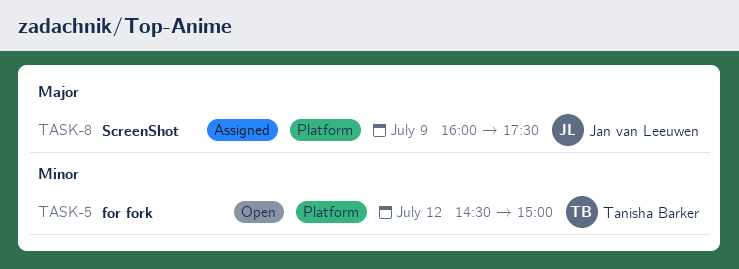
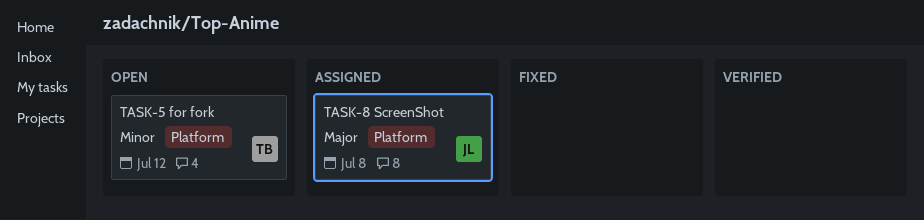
TASK-8, day: Jul 9 -> Jul 8

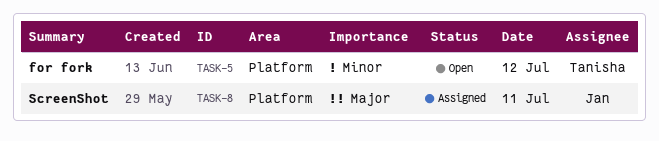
TASK-8, day: Jul 8 -> Jul 11

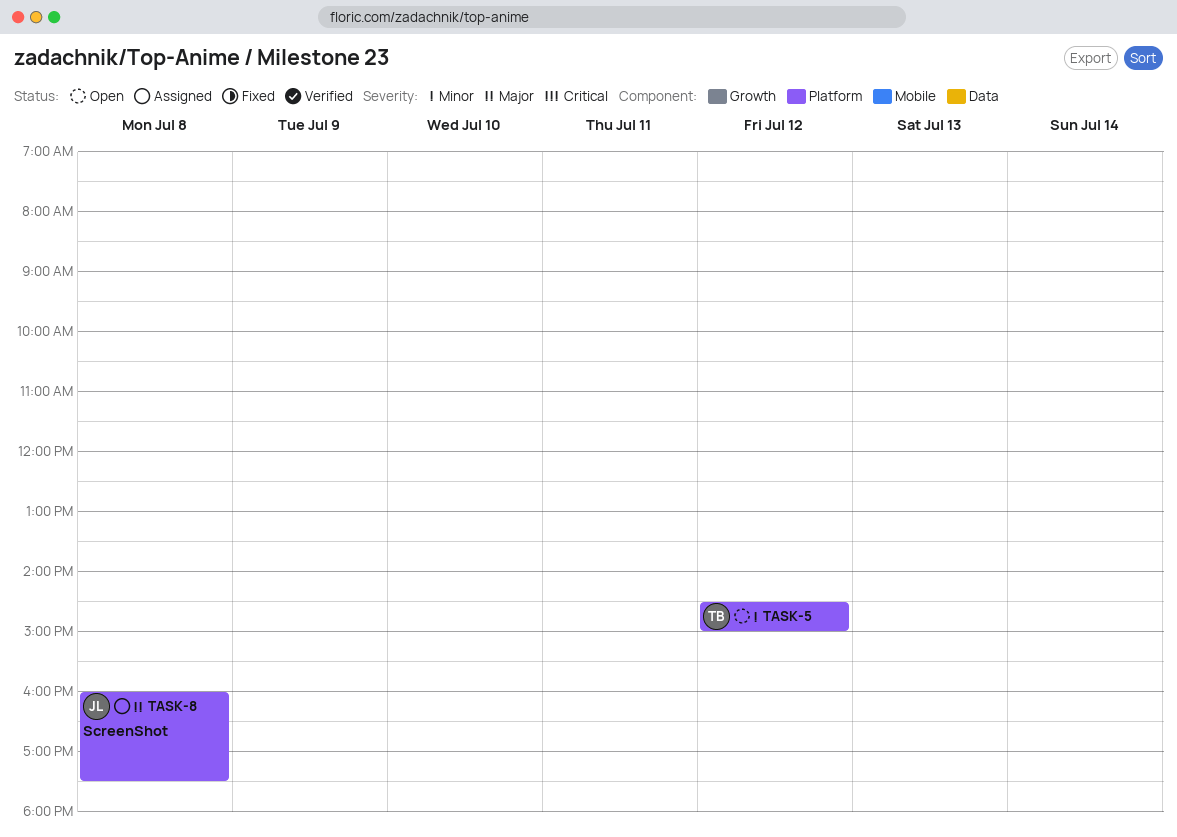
TASK-8, day: Jul 11 -> Jul 8

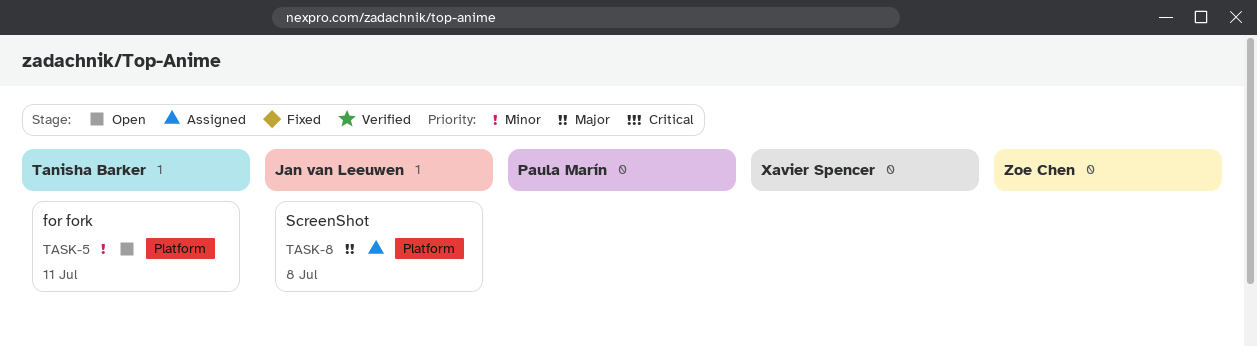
TASK-5, day: Jul 12 -> Jul 11

